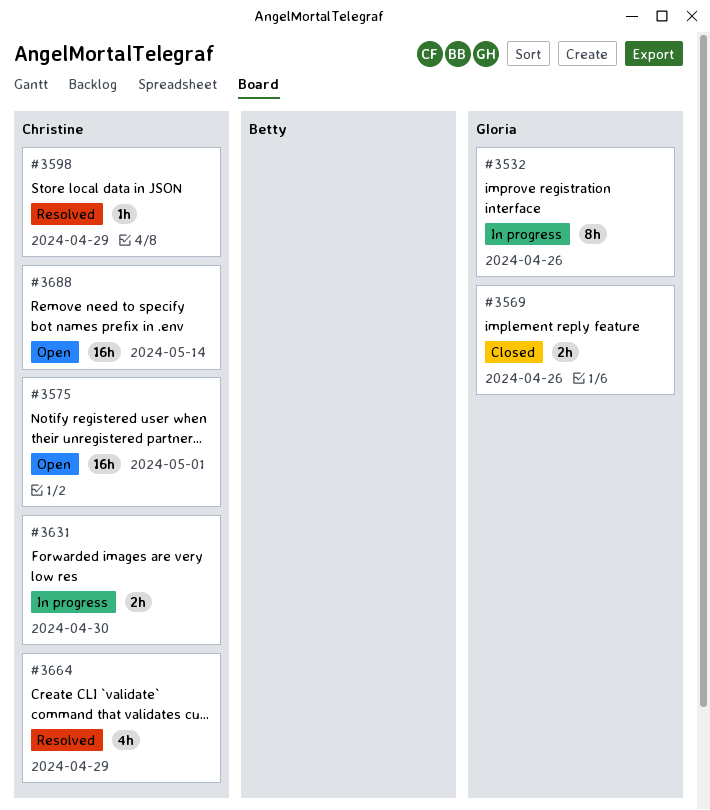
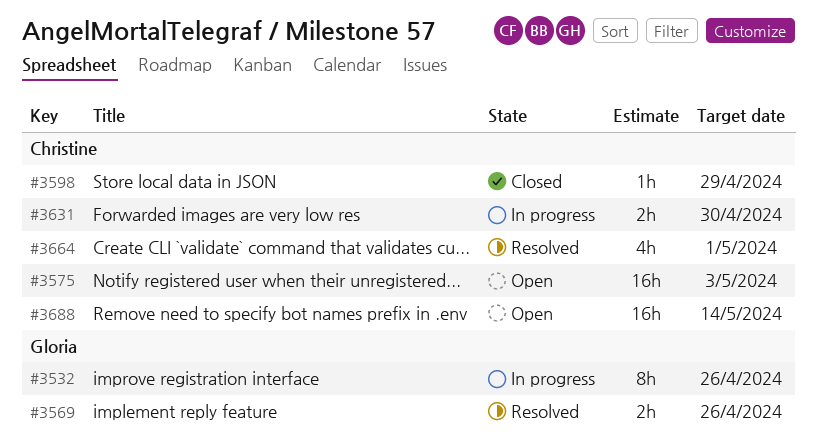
#3569, status: Closed -> Resolved
#3575, due: May 1 -> May 3
#3598, status: Resolved -> Closed
#3664, due: Apr 29 -> May 1

